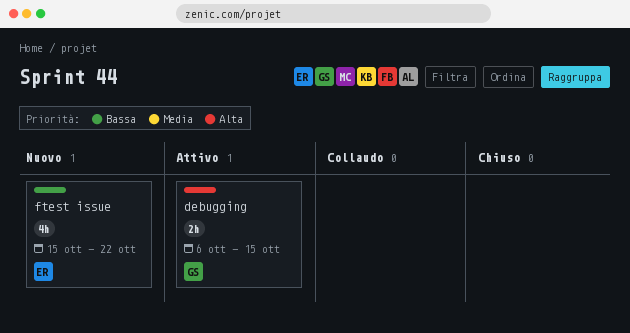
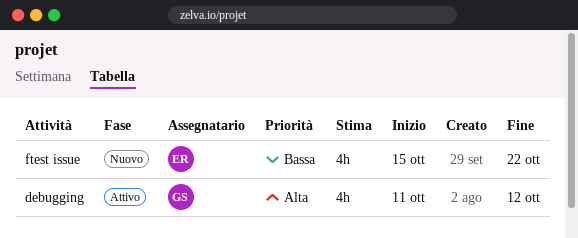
debugging, estimate: 2h -> 4h
debugging, start: Oct 6 -> Oct 11
debugging, due: Oct 15 -> Oct 12

